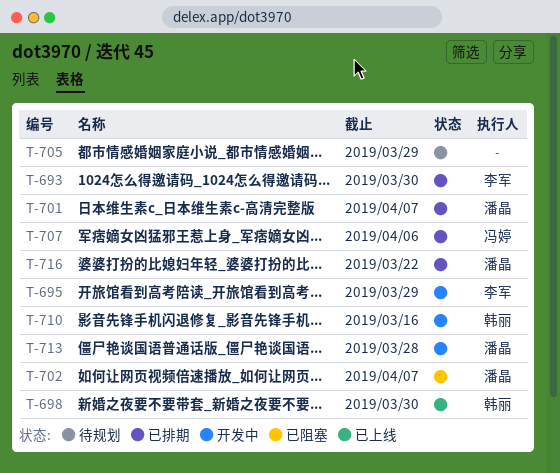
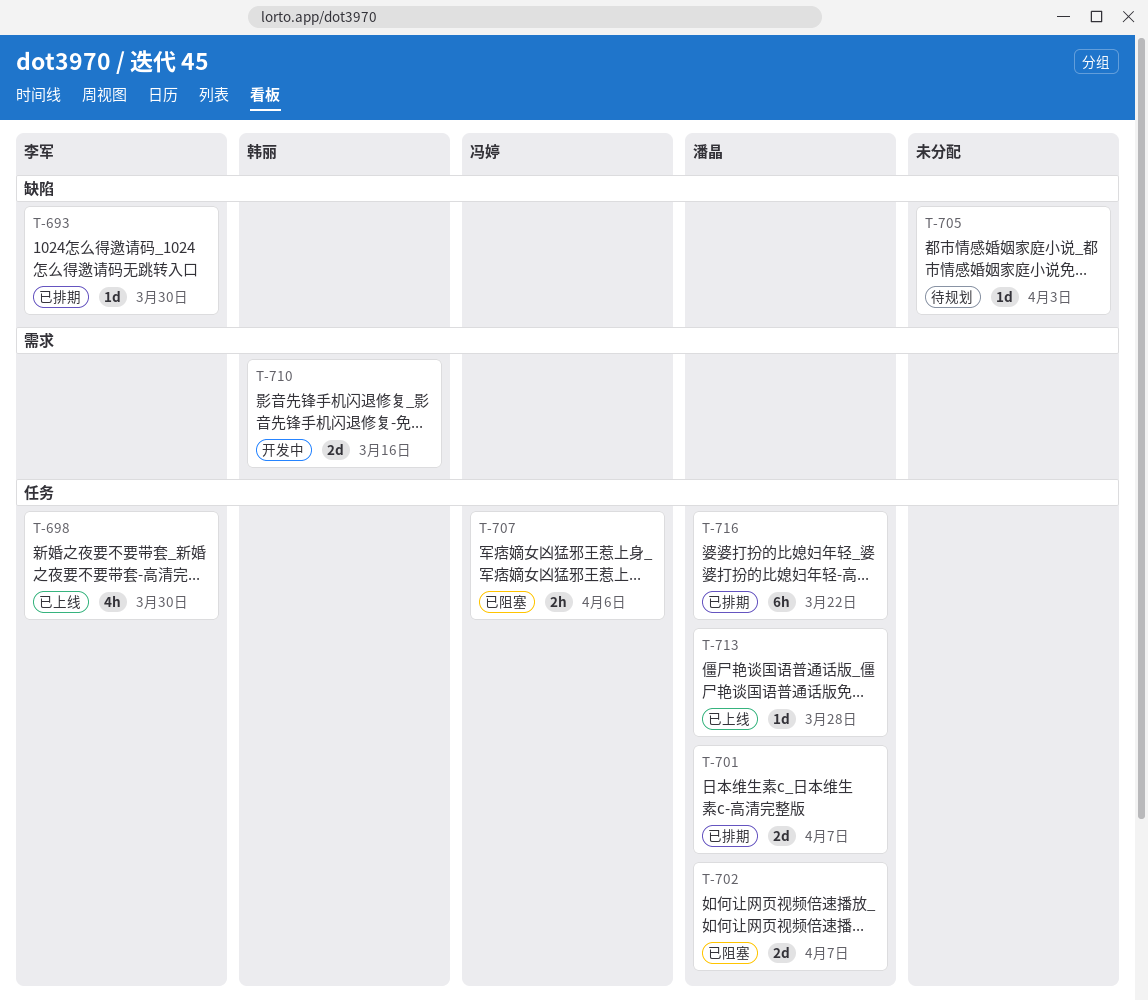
T-695: present -> none
T-698, owner: 韩丽 -> 李军
T-705, due: Mar 29 -> Apr 3
T-707, status: 已排期 -> 已阻塞
T-713, status: 开发中 -> 已上线

